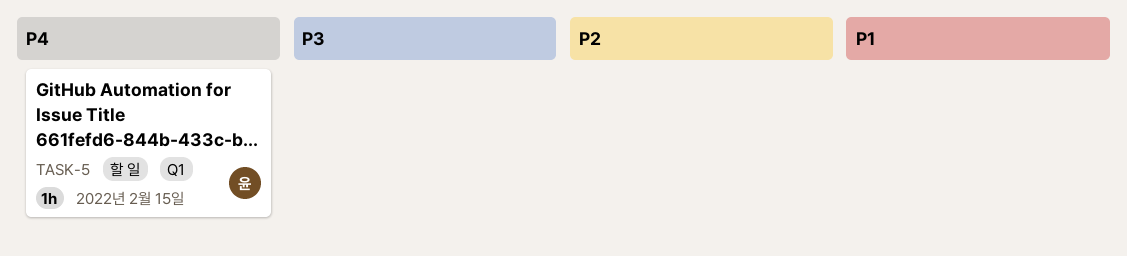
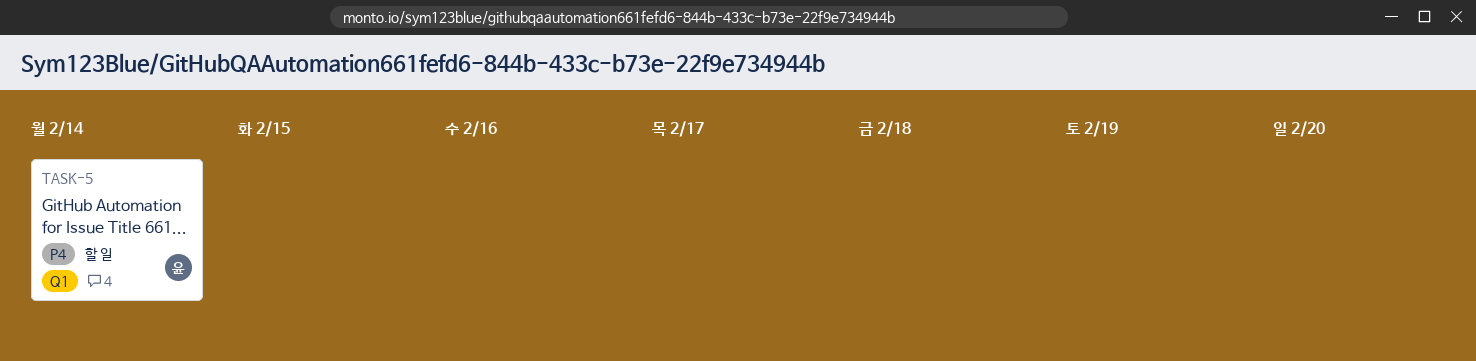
TASK-5, due: Feb 15 -> Feb 14

